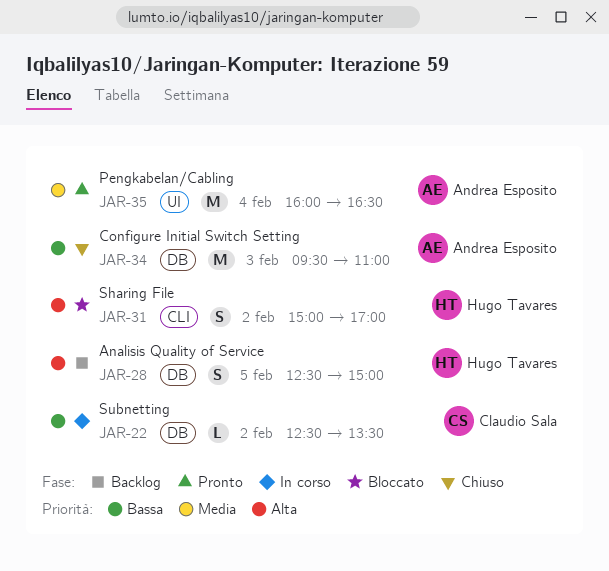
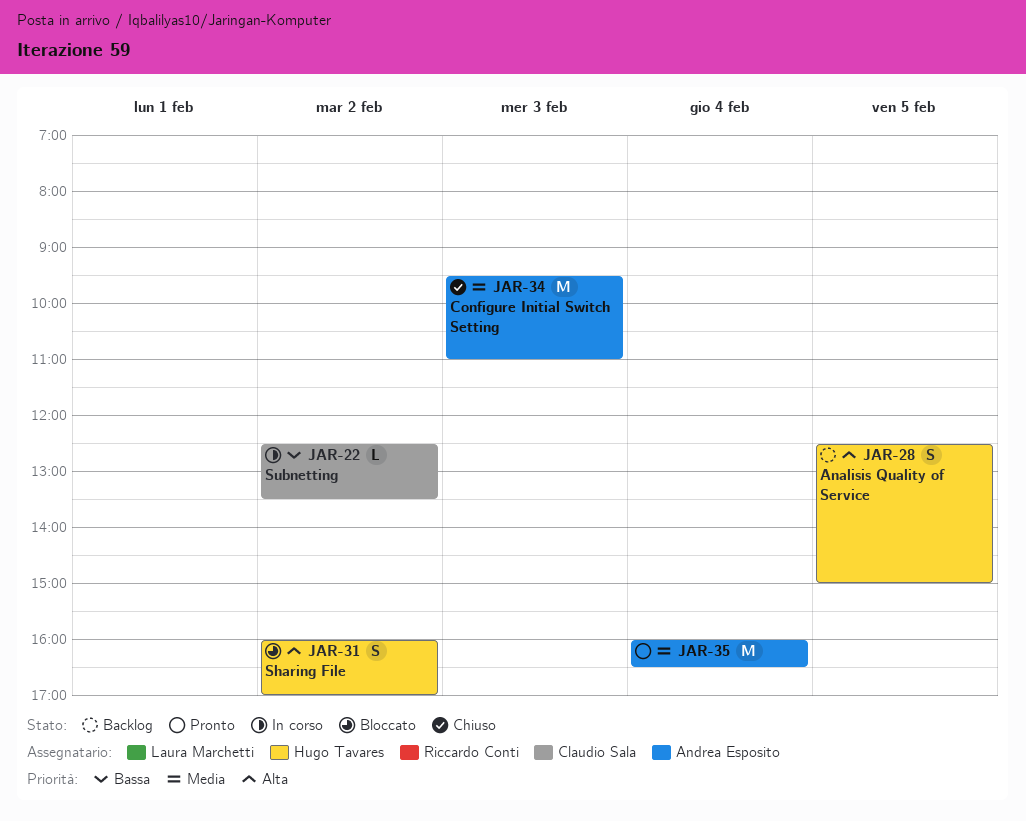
JAR-31, begins: 15:00 -> 16:00
JAR-34, priority: Bassa -> Media

